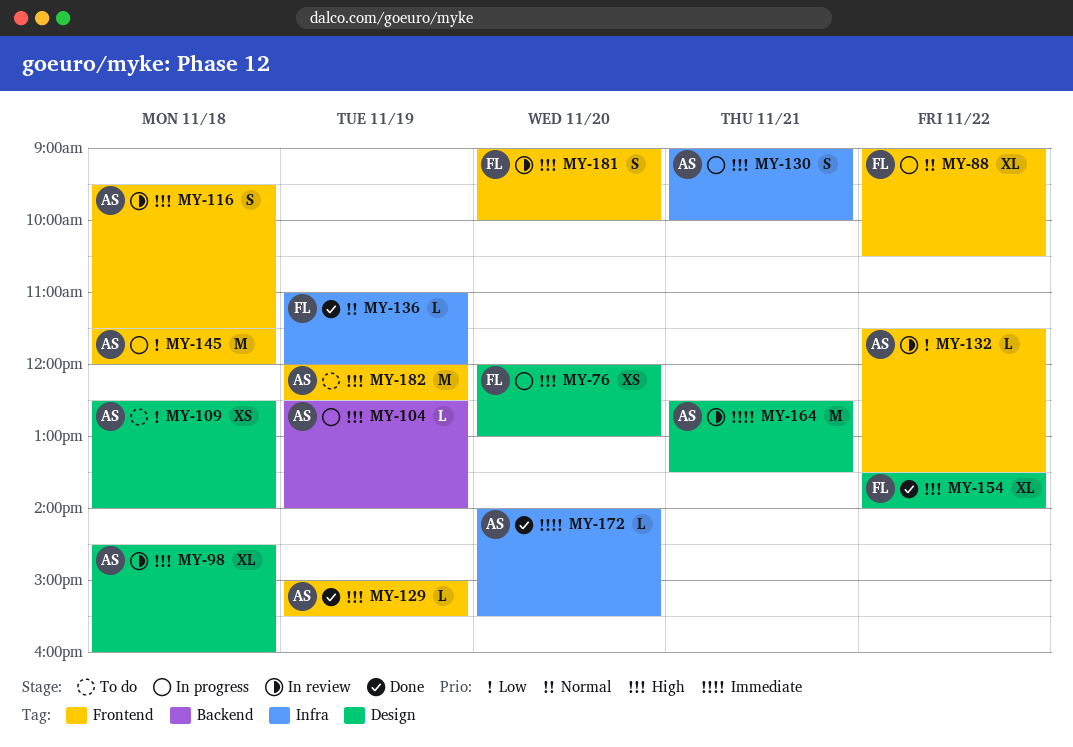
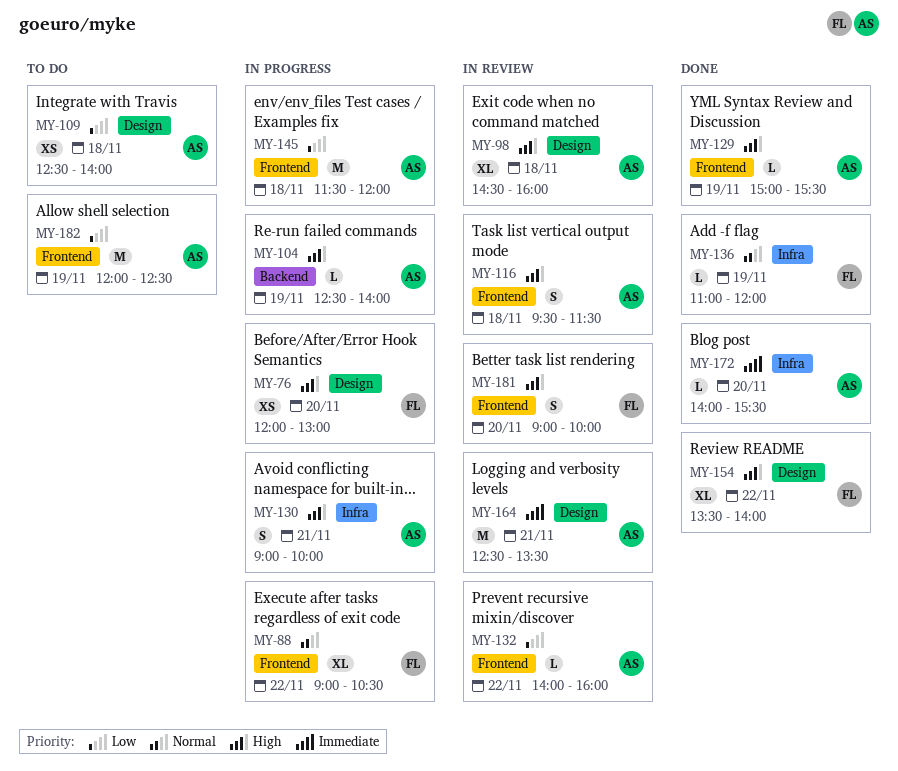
MY-132, begins: 11:30 -> 14:00
MY-132, ends: 13:30 -> 16:00
MY-182, priority: High -> Low

